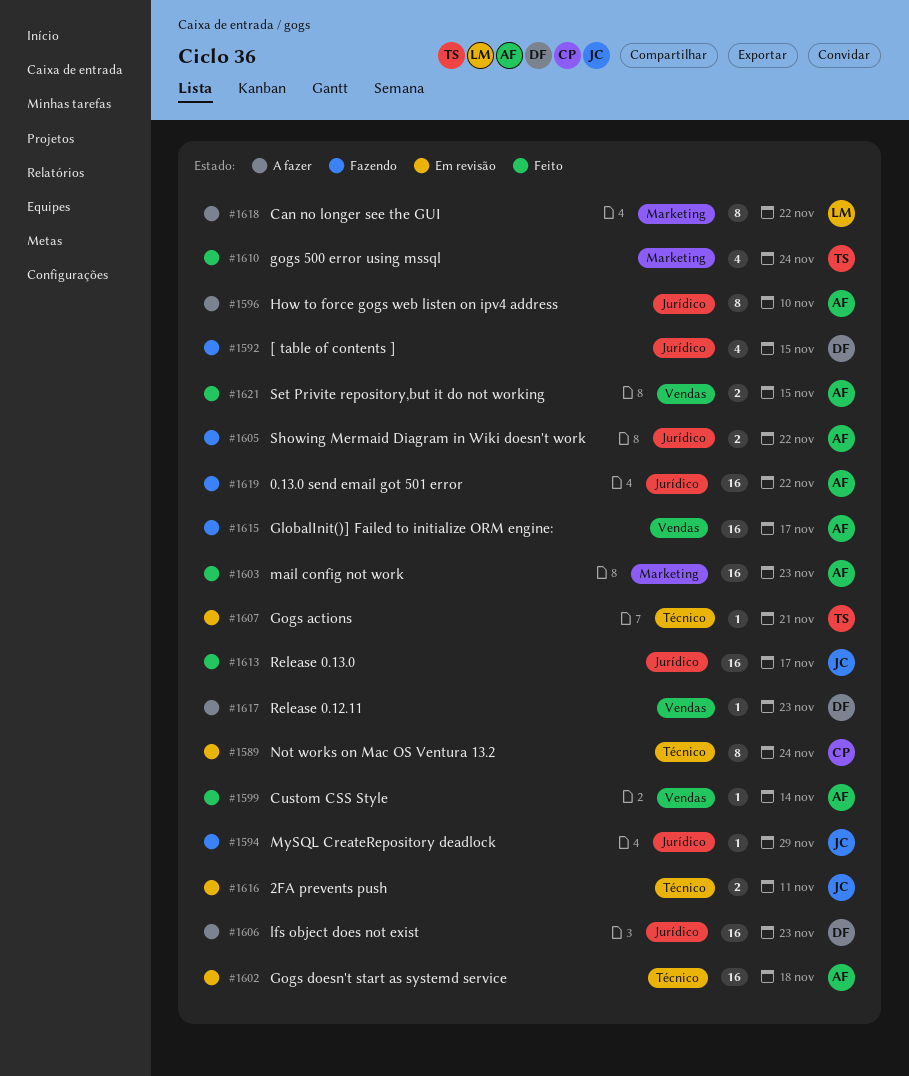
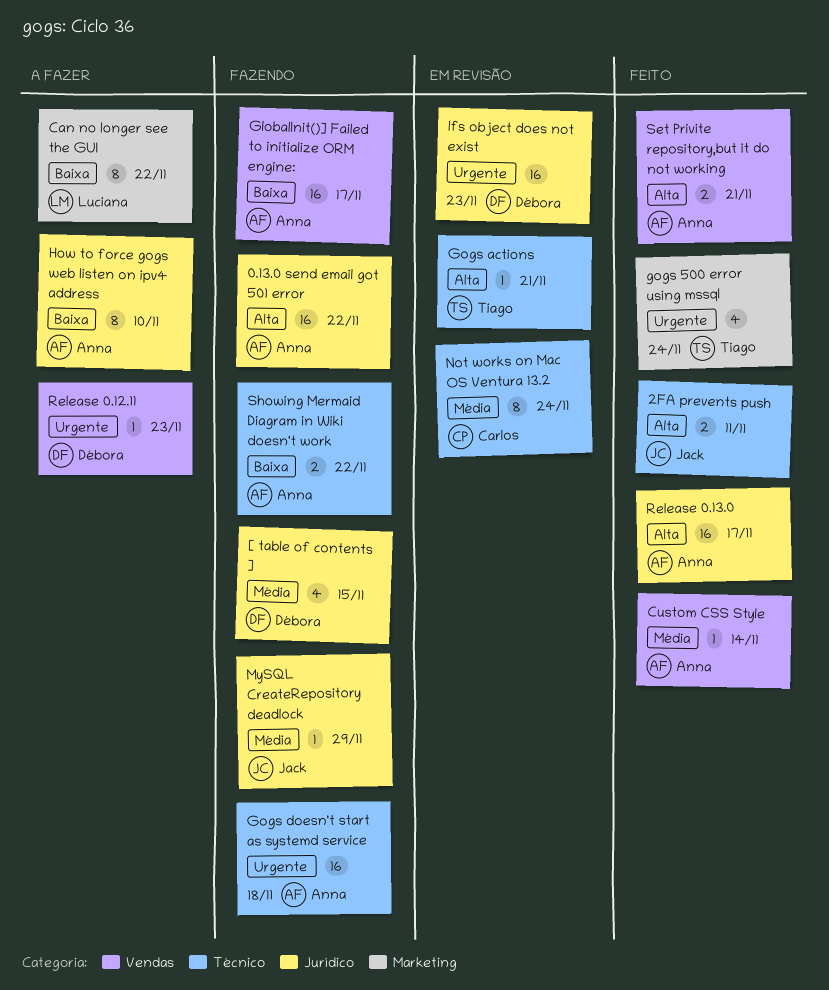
2FA prevents push, status: Em revisão -> Feito
Gogs doesn't start as systemd service, status: Em revisão -> Fazendo
lfs object does not exist, status: A fazer -> Em revisão
mail config not work: present -> none
Release 0.13.0, owner: Jack -> Anna
Set Privite repository,but it do not working, due: Nov 15 -> Nov 21
Showing Mermaid Diagram in Wiki doesn't work, label: Jurídico -> Técnico

